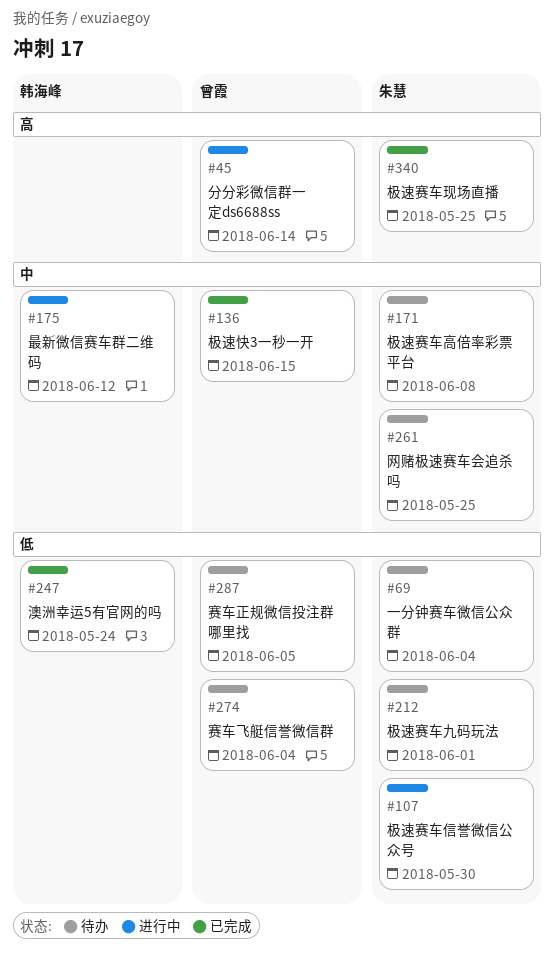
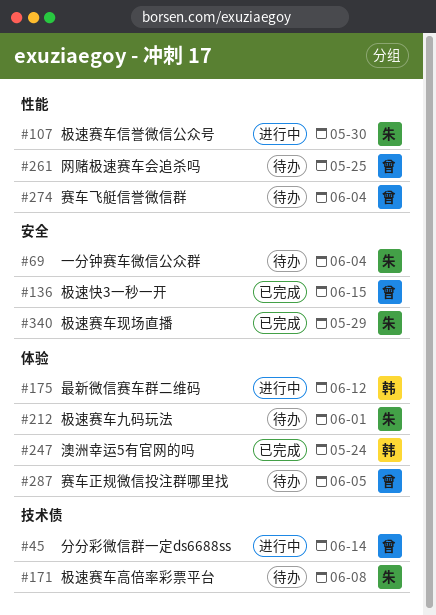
#261, owner: 朱慧 -> 曾霞
#340, due: May 25 -> May 29

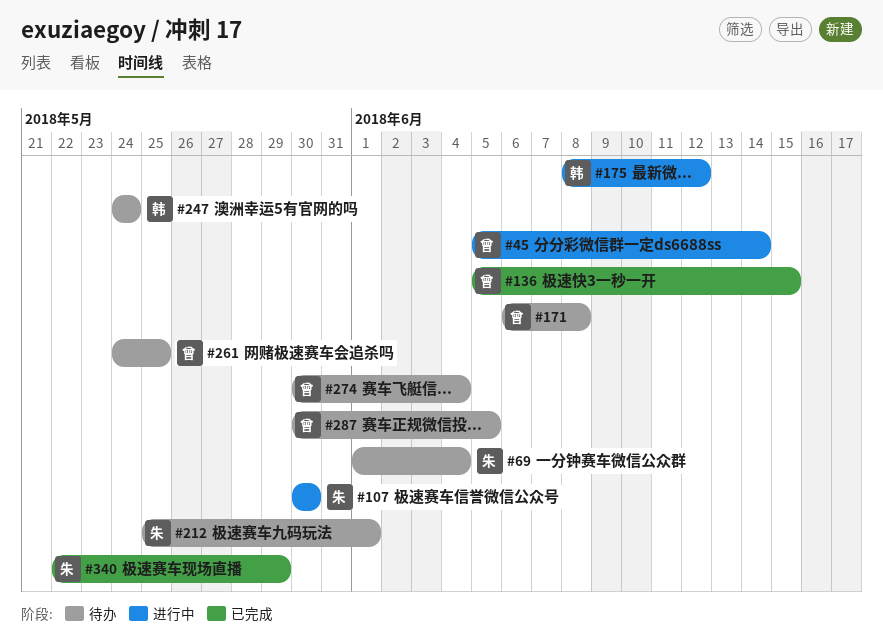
#171, owner: 朱 -> 曾
#247, status: 已完成 -> 待办

